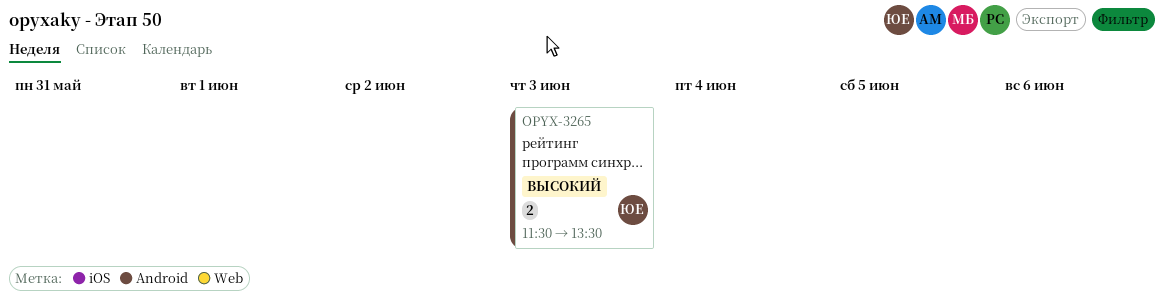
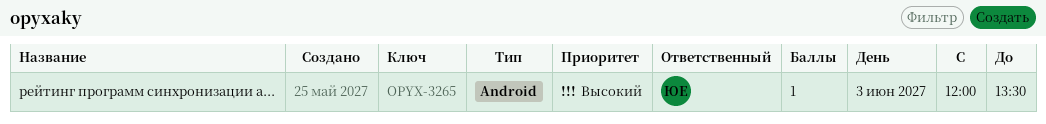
OPYX-3265, estimate: 2 -> 1
OPYX-3265, begins: 11:30 -> 12:00

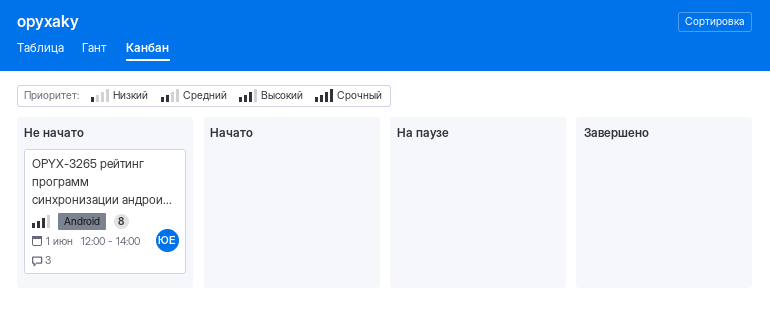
OPYX-3265, estimate: 1 -> 8
OPYX-3265, day: Jun 3 -> Jun 1
OPYX-3265, ends: 13:30 -> 14:00

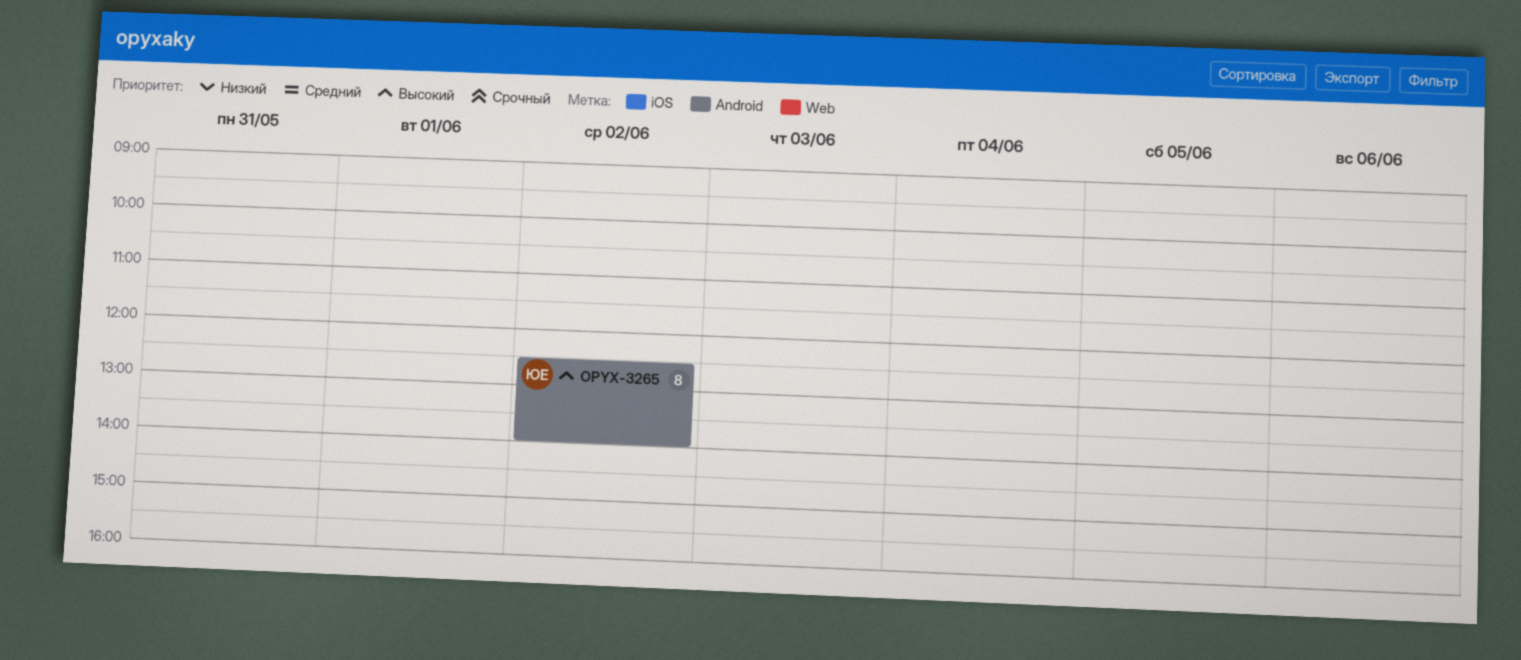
OPYX-3265, day: Jun 1 -> Jun 2
OPYX-3265, begins: 12:00 -> 12:30

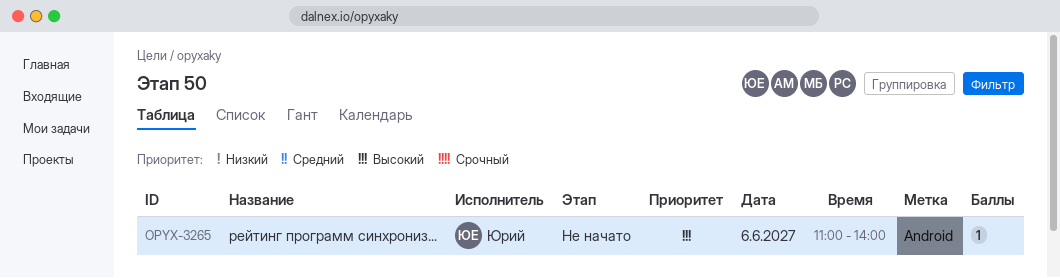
OPYX-3265, estimate: 8 -> 1
OPYX-3265, day: Jun 2 -> Jun 6
OPYX-3265, begins: 12:30 -> 11:00

